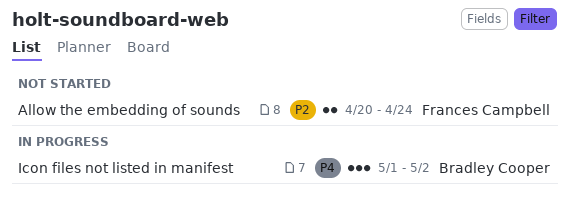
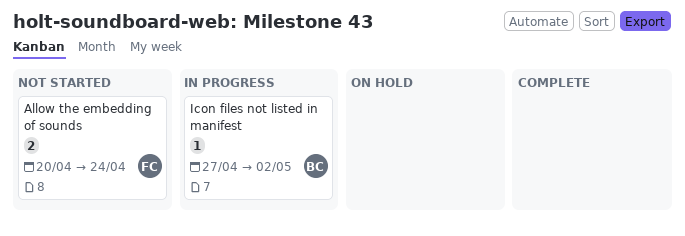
Icon files not listed in manifest, estimate: 3 -> 1
Icon files not listed in manifest, start: May 1 -> Apr 27

